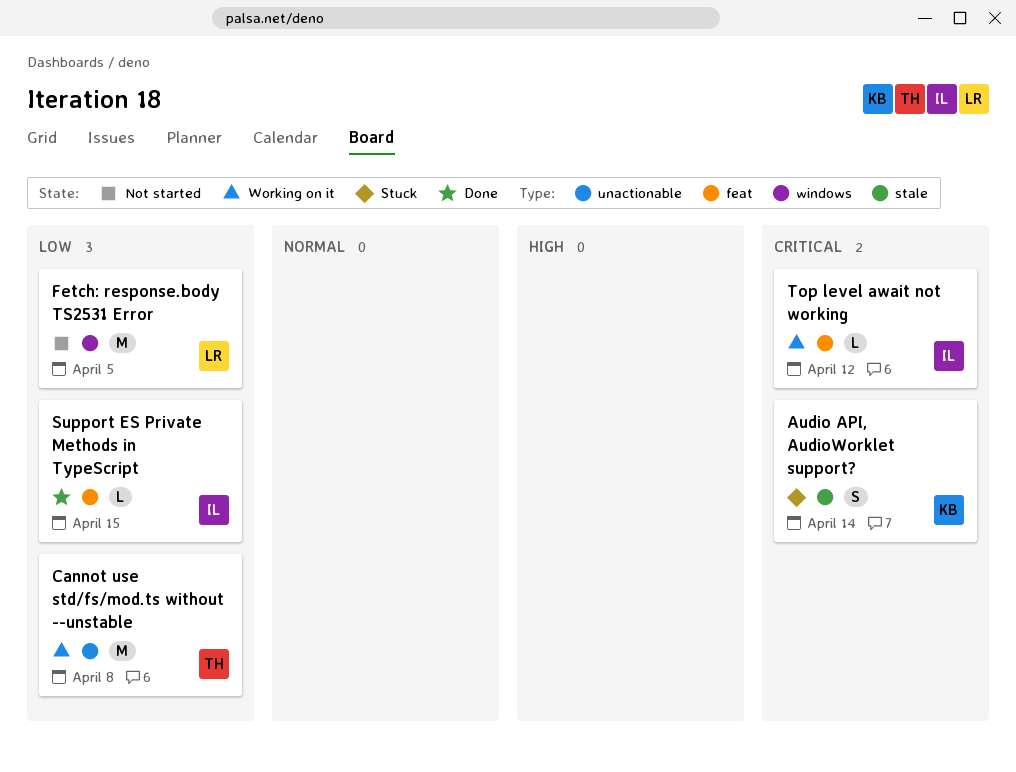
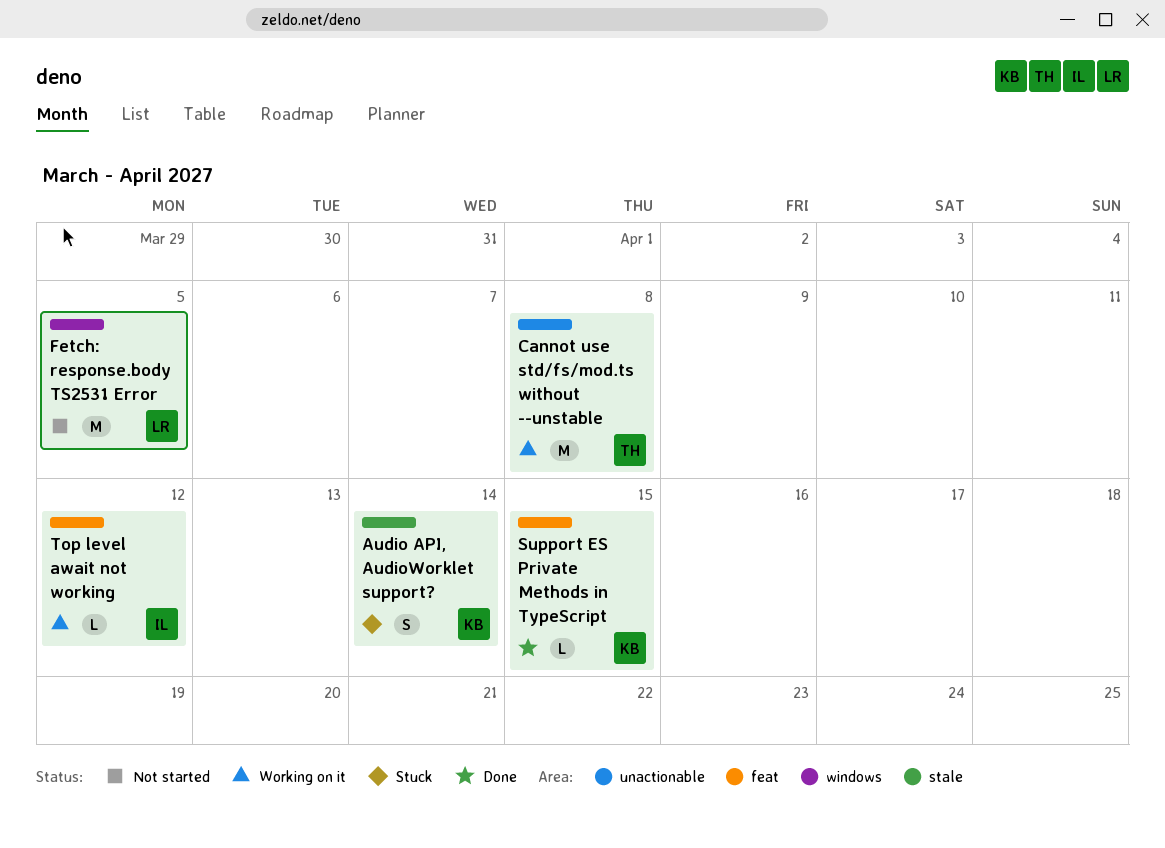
Support ES Private Methods in TypeScript, owner: IL -> KB

